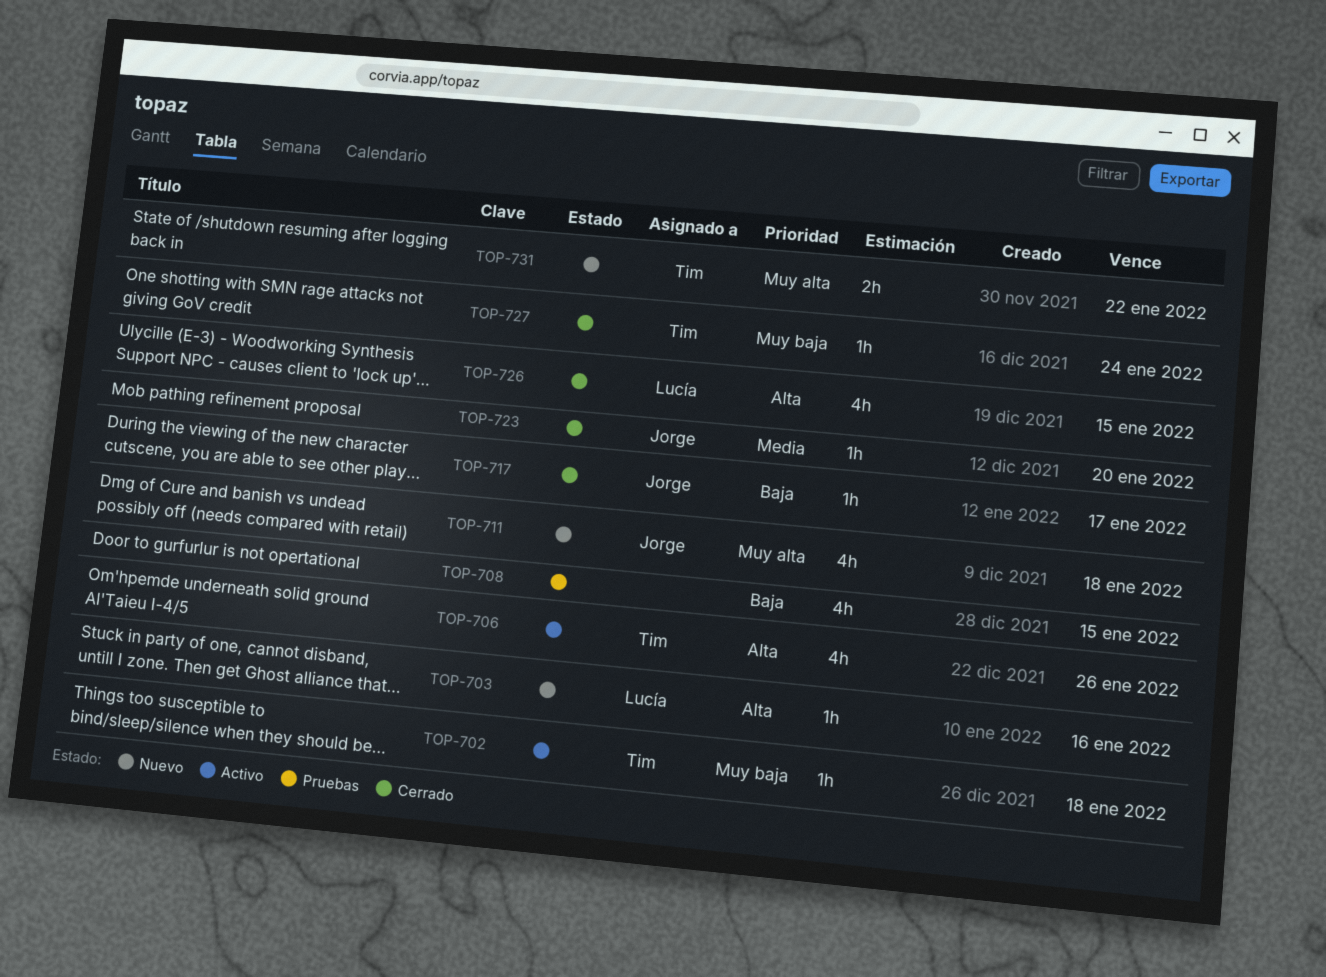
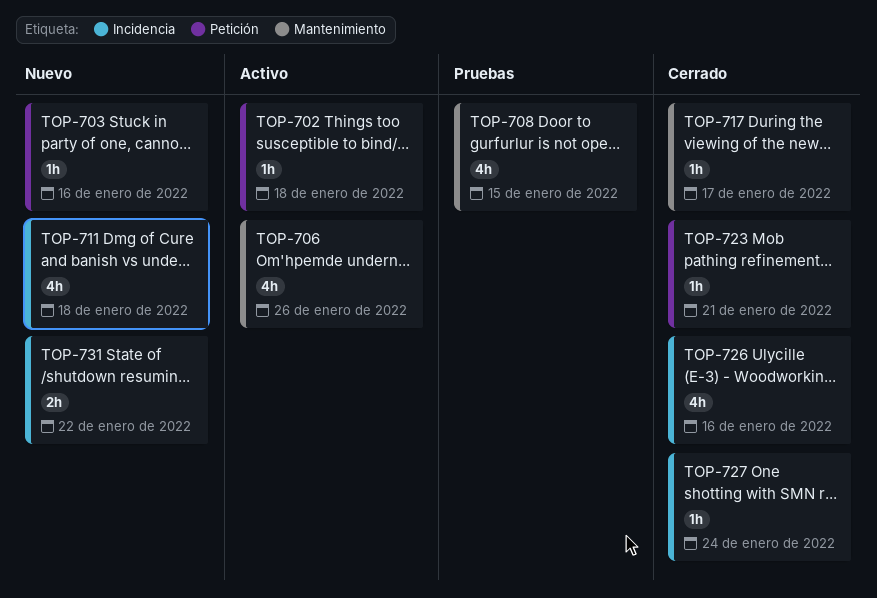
TOP-723, due: Jan 20 -> Jan 21
TOP-726, due: Jan 15 -> Jan 16

